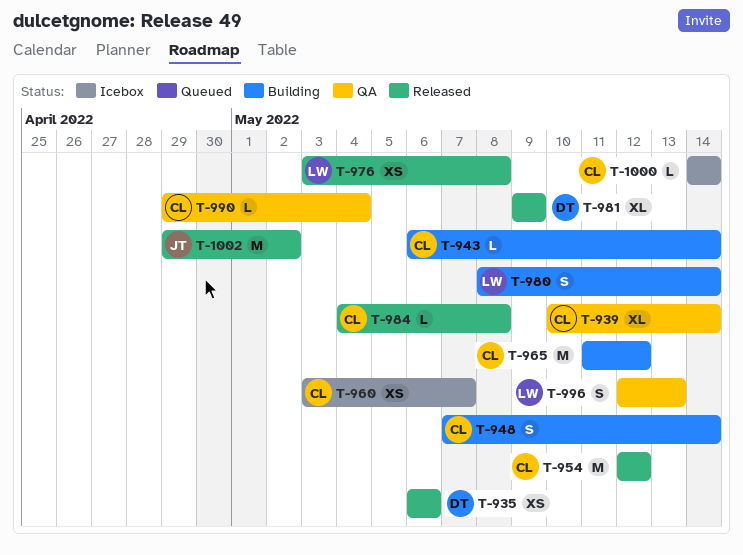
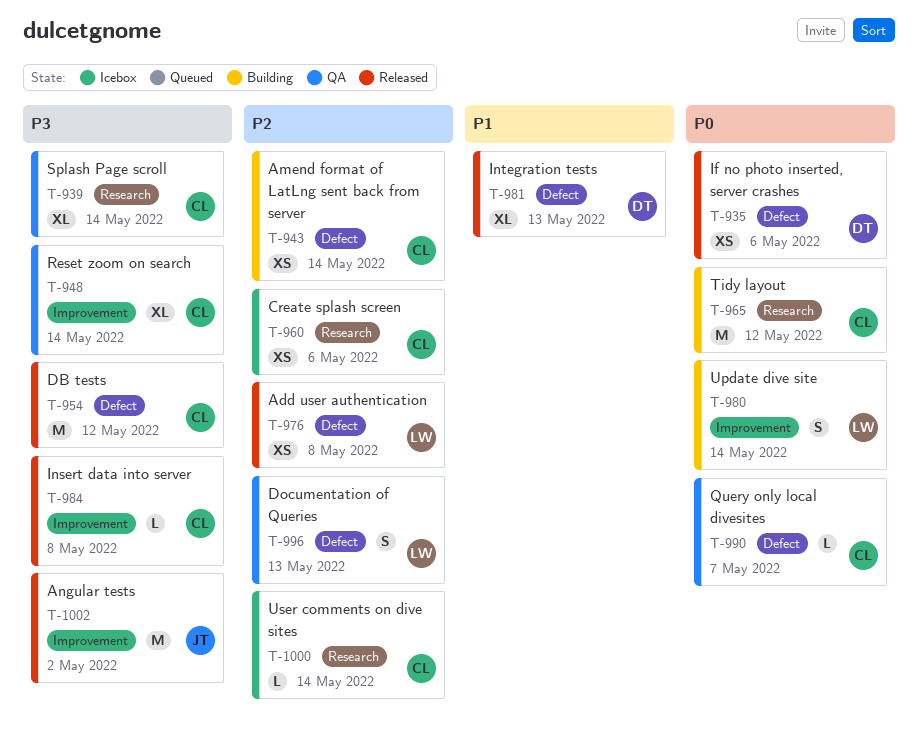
T-943, estimate: L -> XS
T-948, status: Building -> QA
T-948, estimate: S -> XL
T-960, due: May 7 -> May 6
T-981, due: May 9 -> May 13
T-990, due: May 4 -> May 7

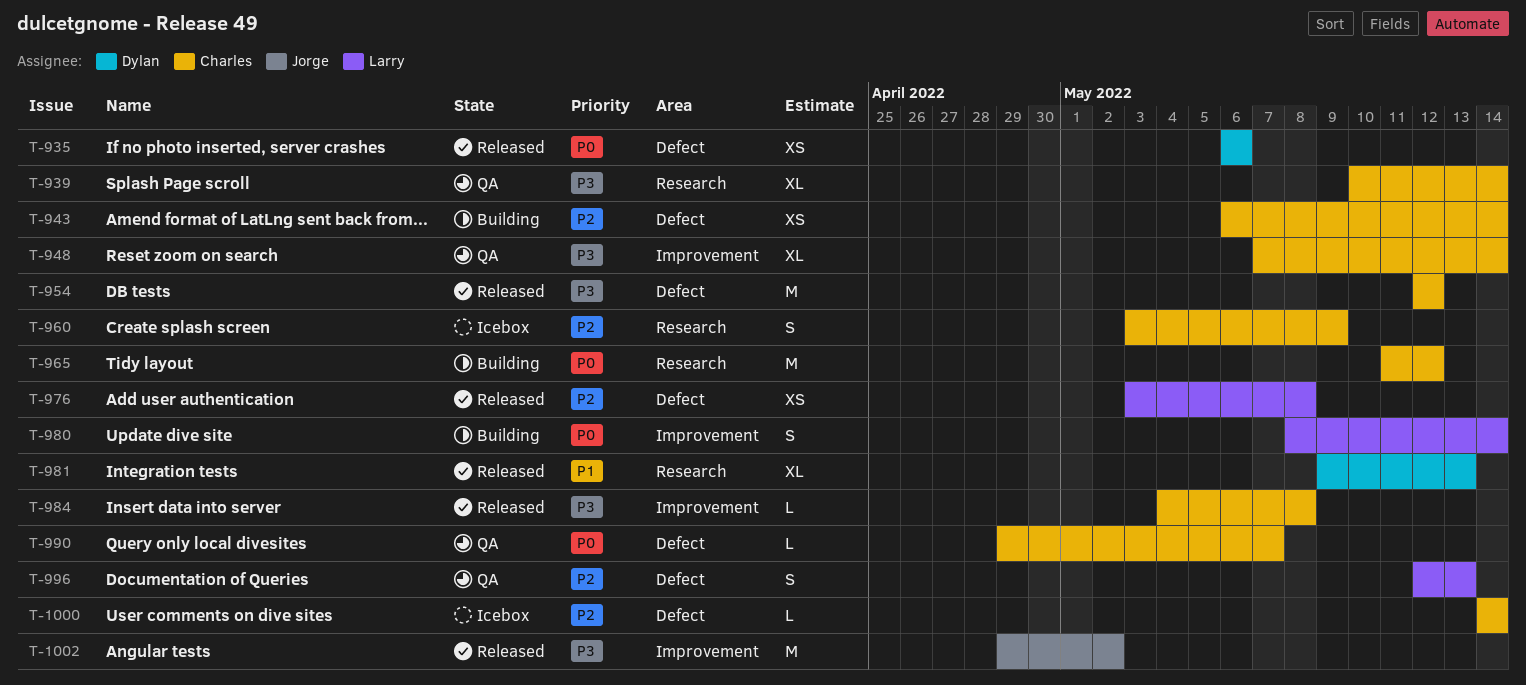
T-960, estimate: XS -> S
T-960, due: May 6 -> May 9
T-981, label: Defect -> Research
T-1000, label: Research -> Defect

